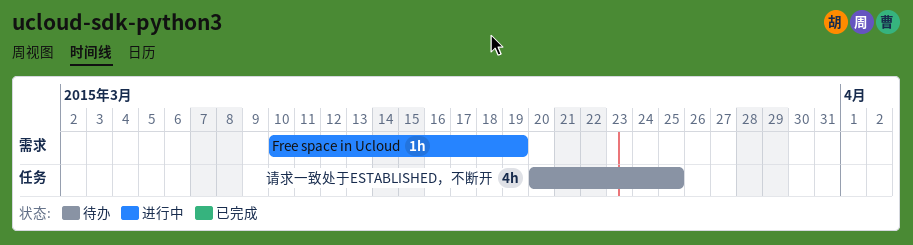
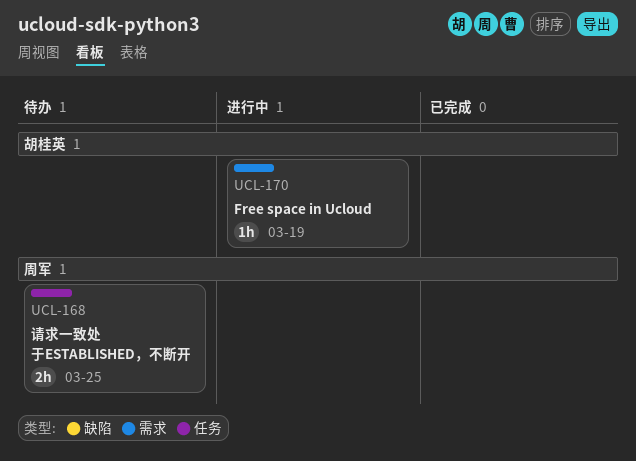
请求一致处于ESTABLISHED，不断开, estimate: 4h -> 2h

